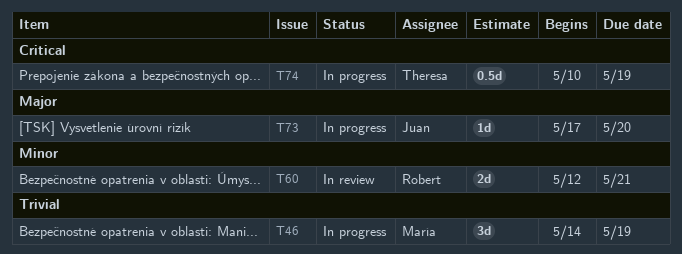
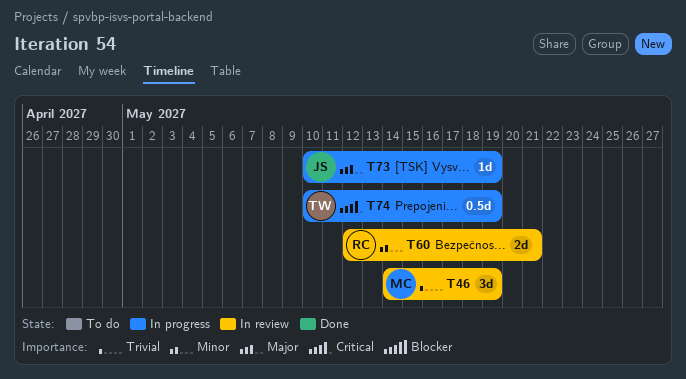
T46, status: In progress -> In review
T73, start: May 17 -> May 10
T73, due: May 20 -> May 19

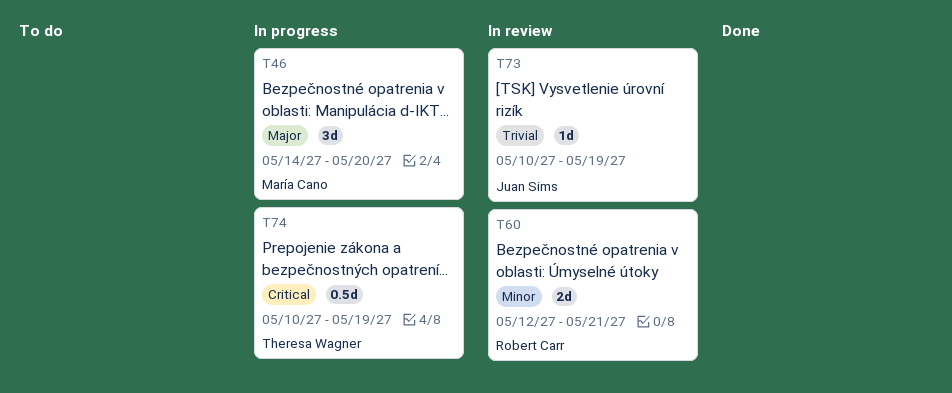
T46, status: In review -> In progress
T46, priority: Trivial -> Major
T46, due: May 19 -> May 20
T73, status: In progress -> In review
T73, priority: Major -> Trivial

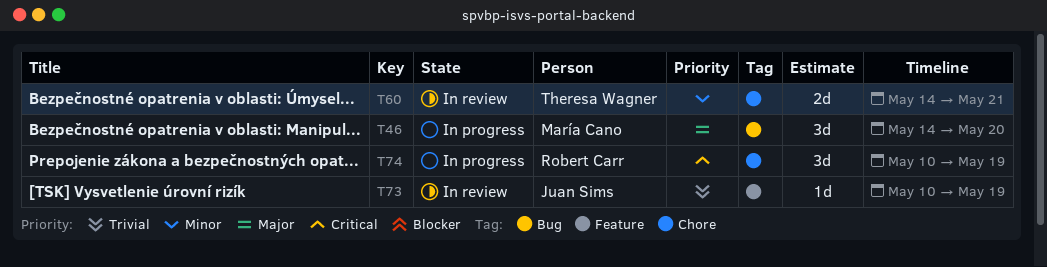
T60, owner: Robert Carr -> Theresa Wagner
T60, start: May 12 -> May 14
T74, owner: Theresa Wagner -> Robert Carr
T74, estimate: 0.5d -> 3d

